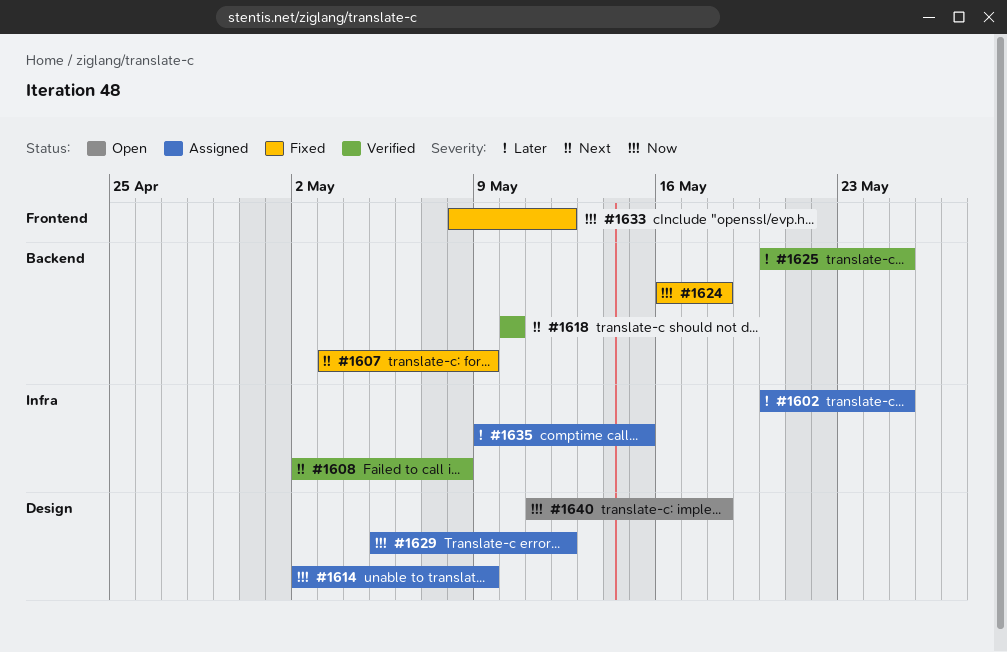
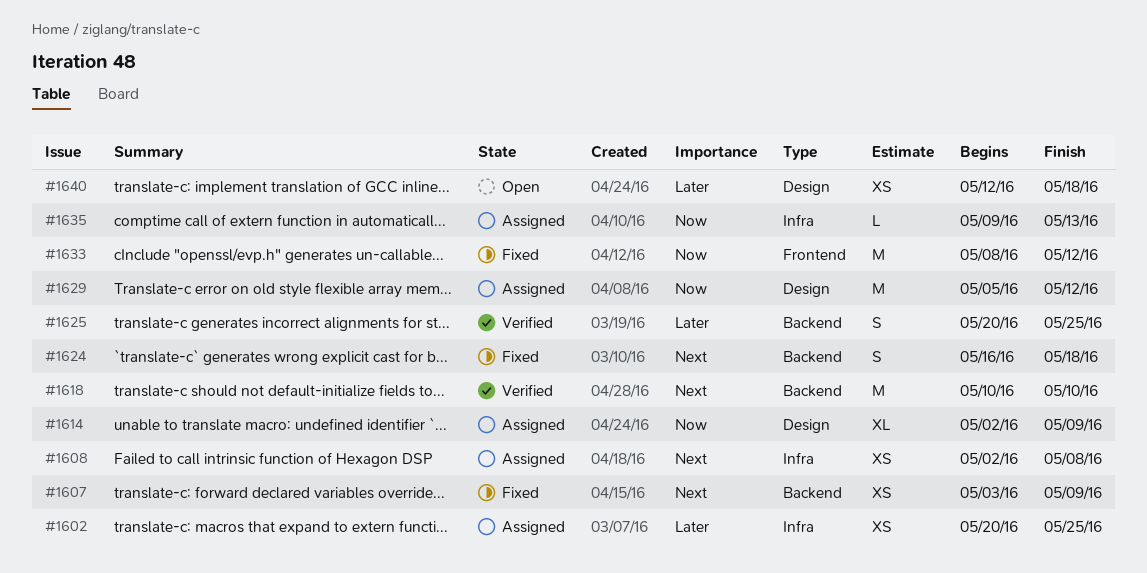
#1608, status: Verified -> Assigned
#1624, priority: Now -> Next
#1635, priority: Later -> Now
#1635, due: May 15 -> May 13
#1640, priority: Now -> Later
#1640, start: May 11 -> May 12

